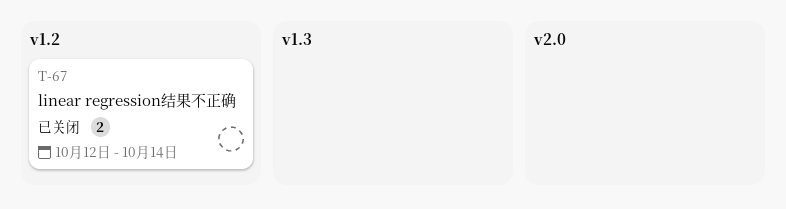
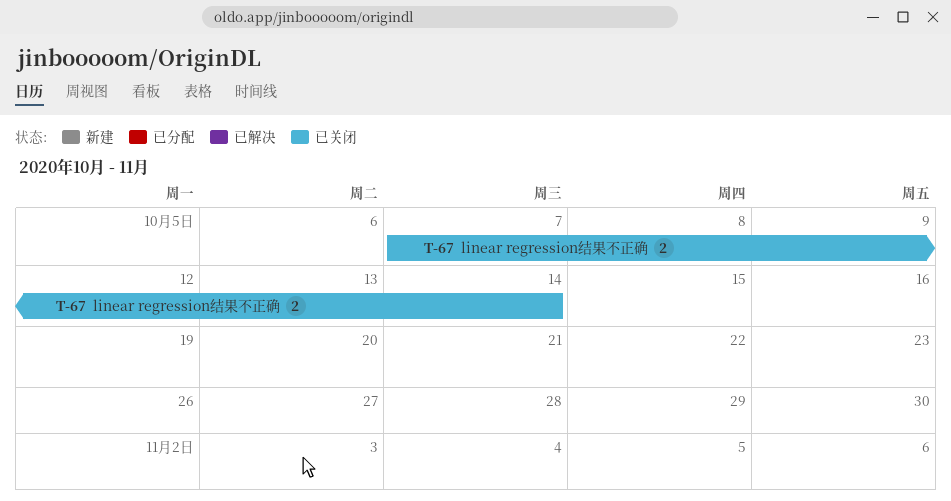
T-67, start: Oct 12 -> Oct 7

